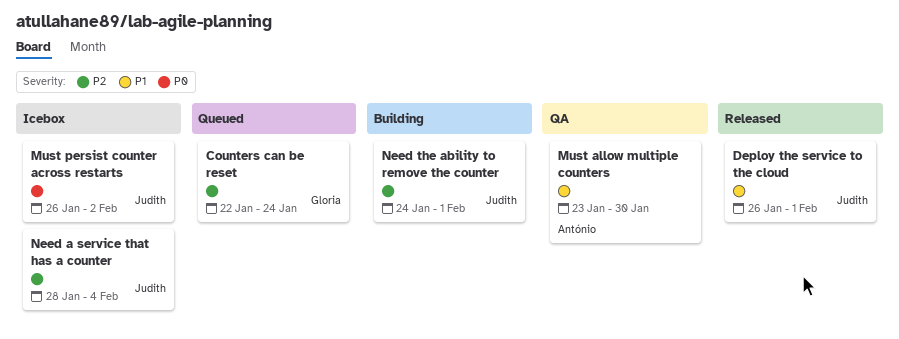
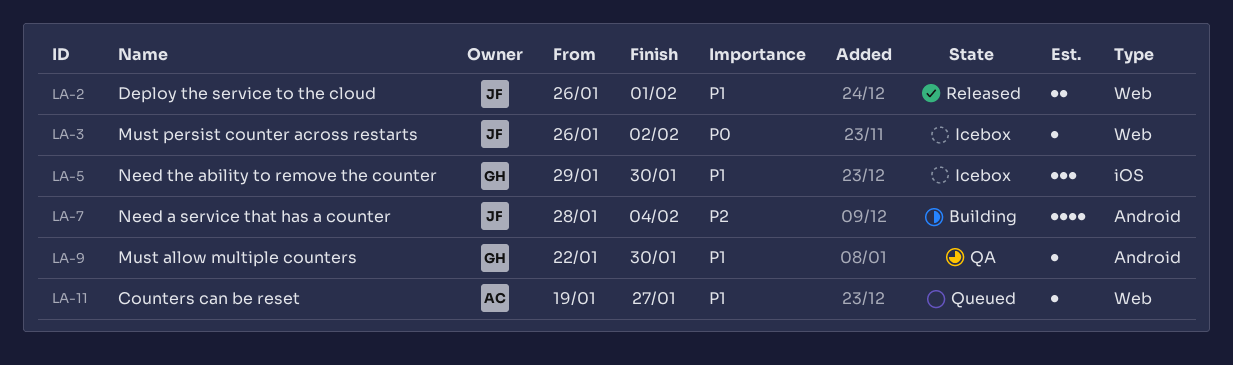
Counters can be reset, owner: Gloria -> António
Counters can be reset, priority: P2 -> P1
Counters can be reset, start: Jan 22 -> Jan 19
Counters can be reset, due: Jan 24 -> Jan 27
Must allow multiple counters, owner: António -> Gloria
Must allow multiple counters, start: Jan 23 -> Jan 22
Need a service that has a counter, status: Icebox -> Building
Need the ability to remove the counter, status: Building -> Icebox
Need the ability to remove the counter, owner: Judith -> Gloria
Need the ability to remove the counter, priority: P2 -> P1
Need the ability to remove the counter, start: Jan 24 -> Jan 29
Need the ability to remove the counter, due: Feb 1 -> Jan 30

